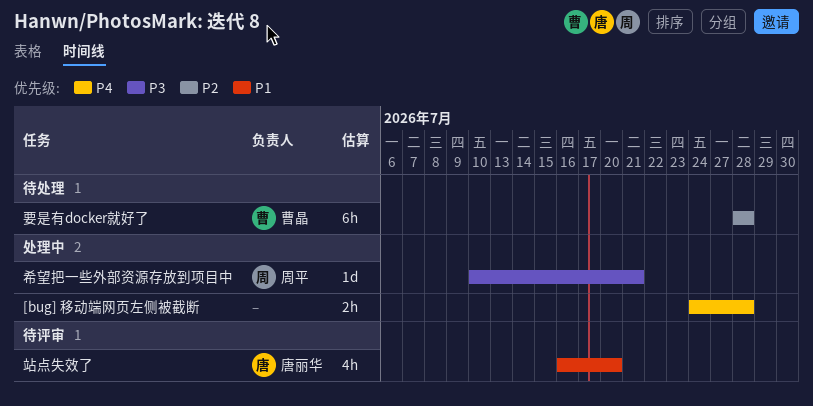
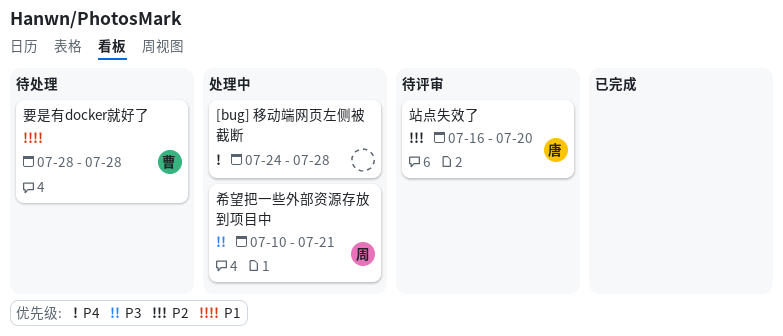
站点失效了, priority: P1 -> P2
要是有docker就好了, priority: P2 -> P1

